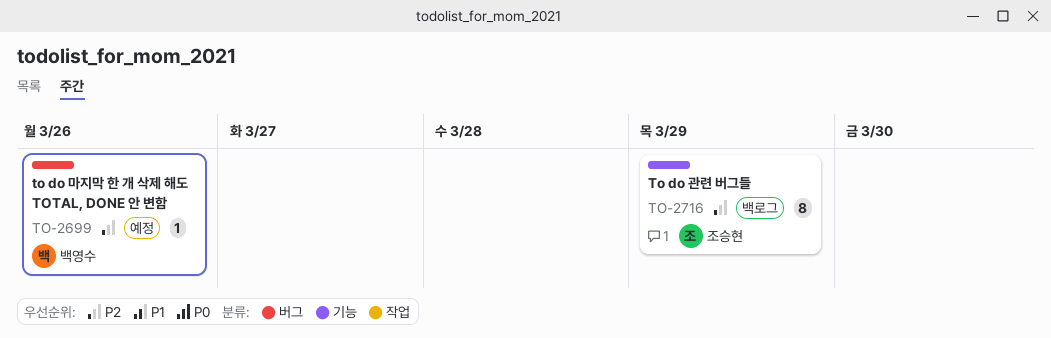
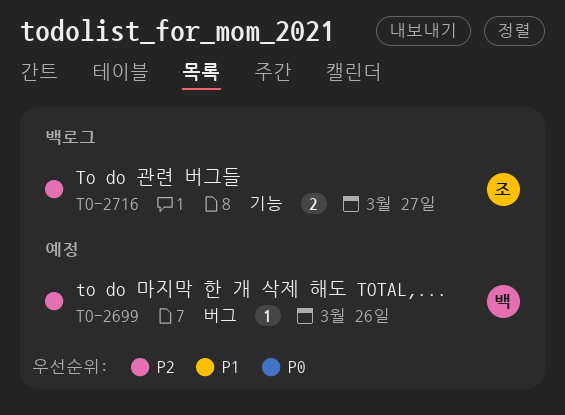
TO-2716, estimate: 8 -> 2
TO-2716, due: Mar 29 -> Mar 27

